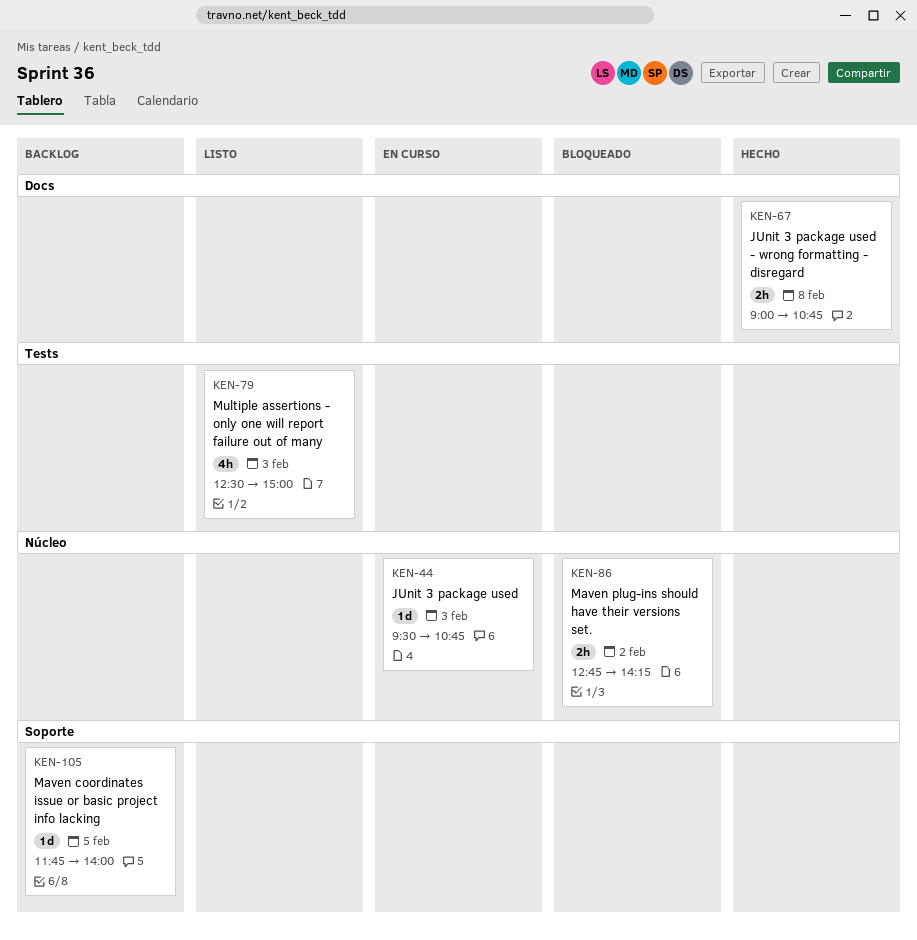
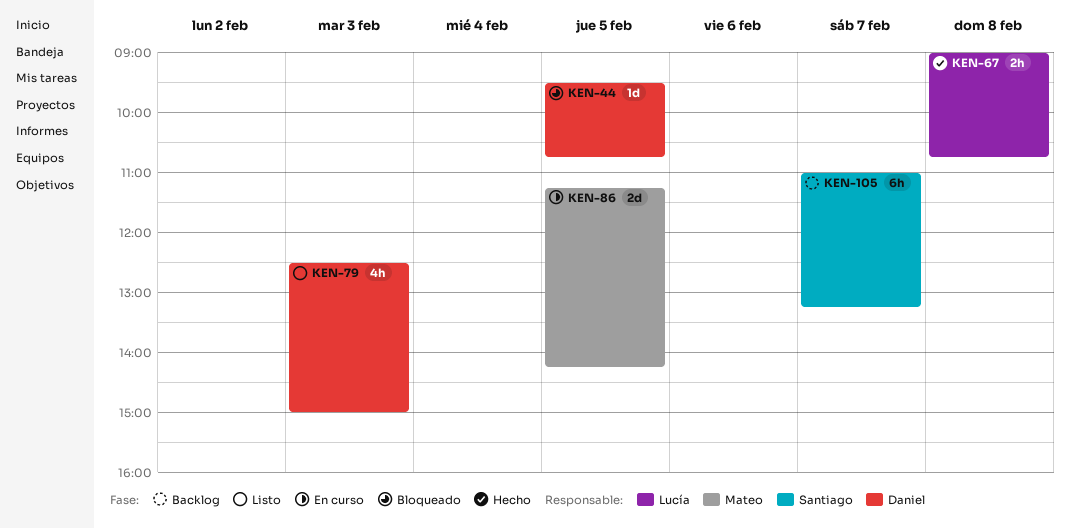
KEN-44, status: En curso -> Bloqueado
KEN-44, day: Feb 3 -> Feb 5
KEN-86, status: Bloqueado -> En curso
KEN-86, estimate: 2h -> 2d
KEN-86, day: Feb 2 -> Feb 5
KEN-86, begins: 12:45 -> 11:15
KEN-105, estimate: 1d -> 6h
KEN-105, day: Feb 5 -> Feb 7
KEN-105, begins: 11:45 -> 11:00
KEN-105, ends: 14:00 -> 13:15

